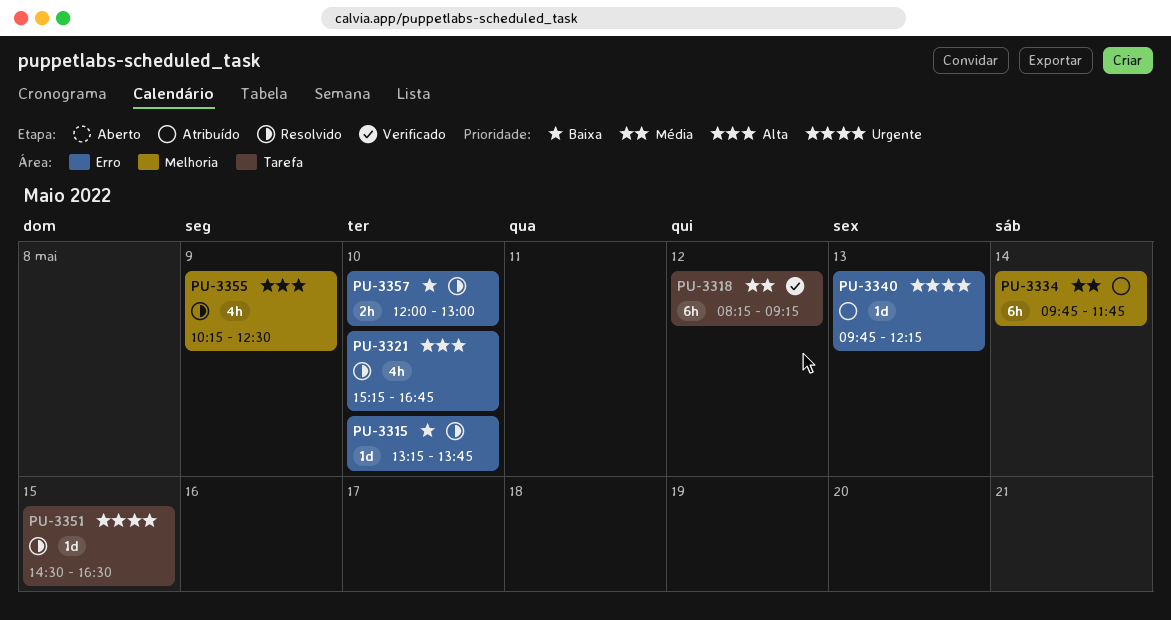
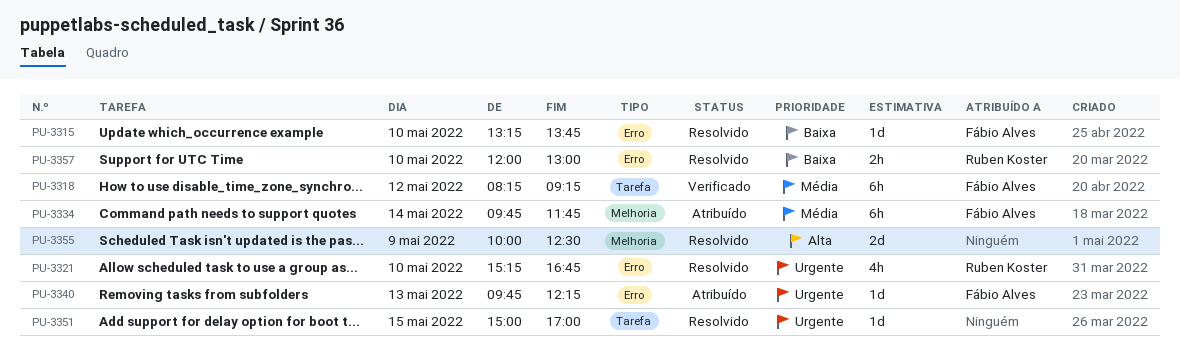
PU-3321, priority: Alta -> Urgente
PU-3351, begins: 14:30 -> 15:00
PU-3351, ends: 16:30 -> 17:00
PU-3355, estimate: 4h -> 2d
PU-3355, begins: 10:15 -> 10:00

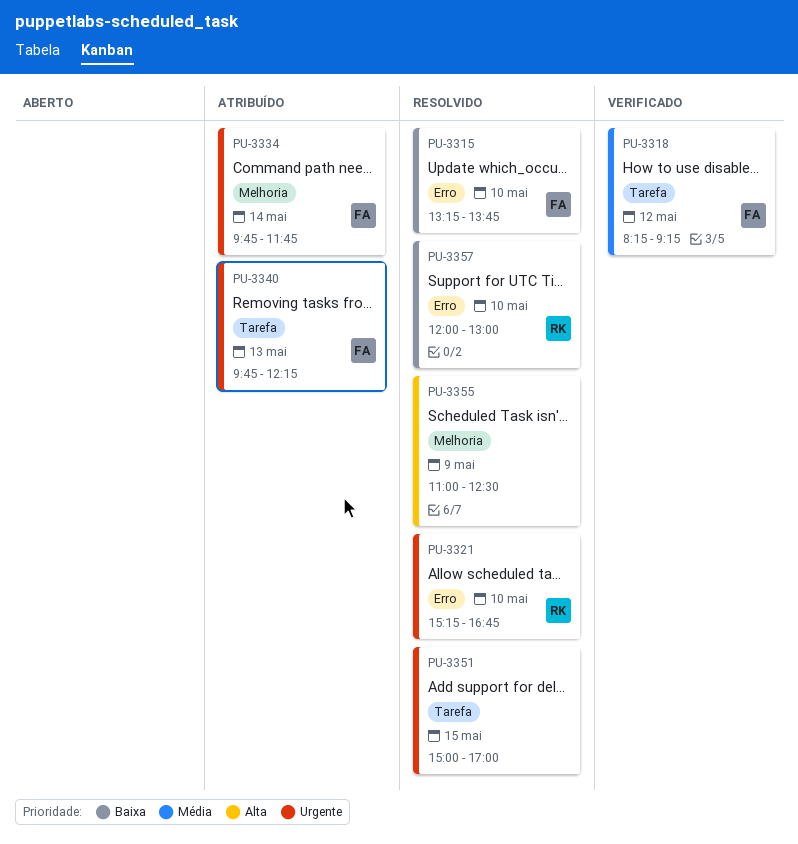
PU-3334, priority: Média -> Urgente
PU-3340, label: Erro -> Tarefa
PU-3355, begins: 10:00 -> 11:00

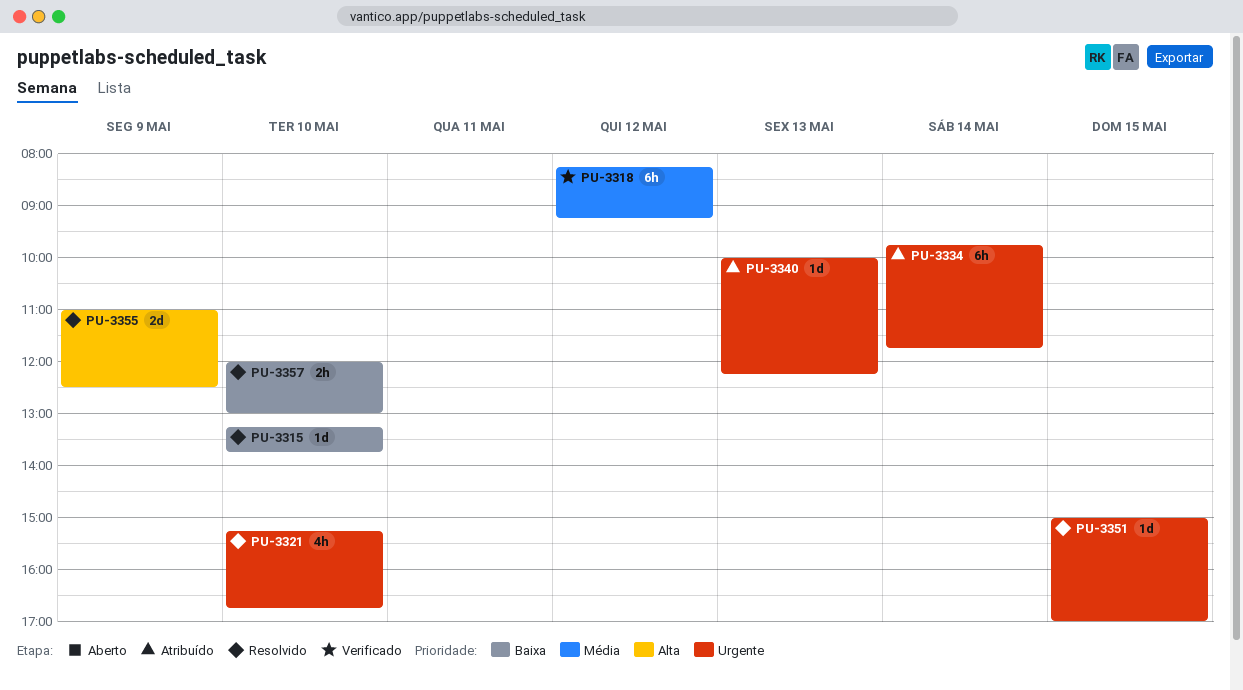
PU-3340, begins: 09:45 -> 10:00

